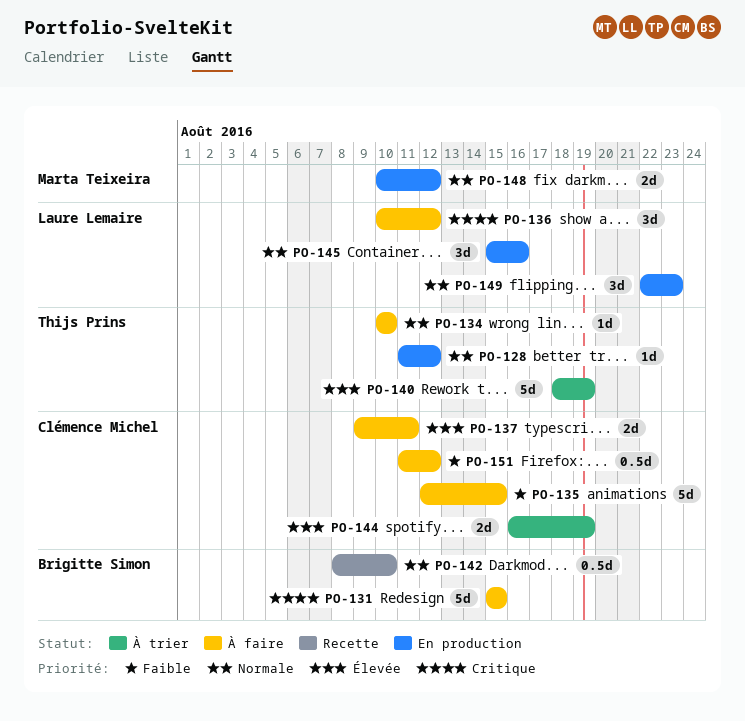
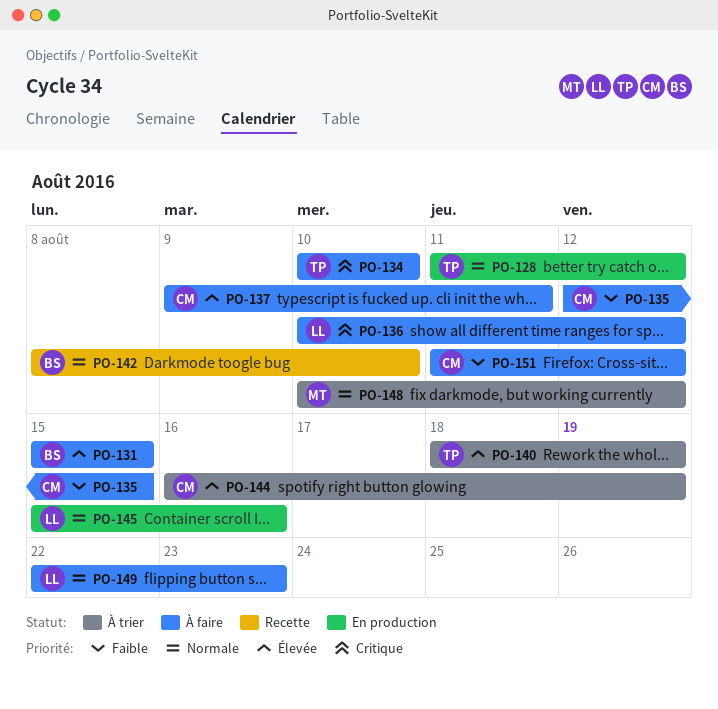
PO-131, priority: Critique -> Élevée
PO-134, priority: Normale -> Critique
PO-148, status: En production -> À trier
PO-149, status: En production -> À faire

